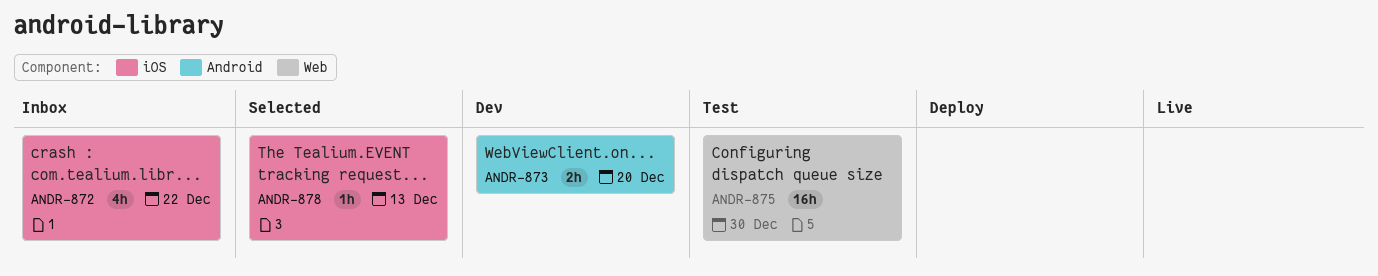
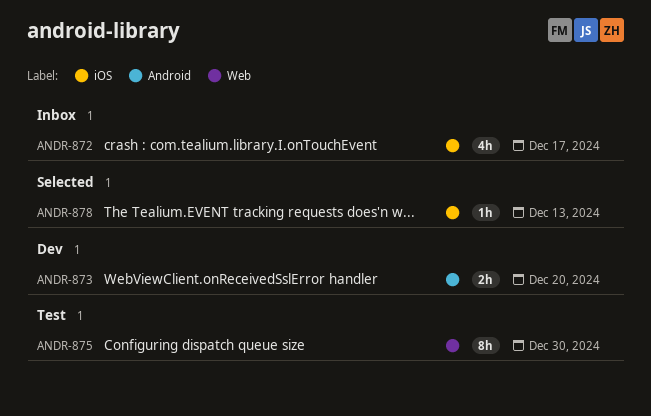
ANDR-872, due: Dec 22 -> Dec 17
ANDR-875, estimate: 16h -> 8h

